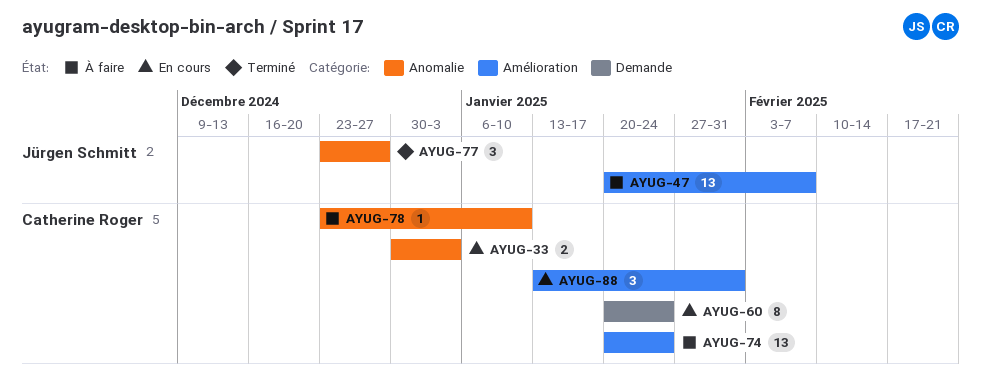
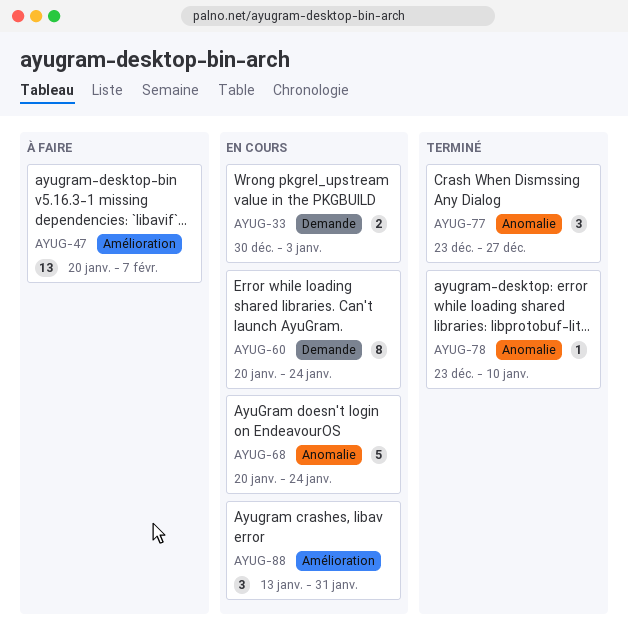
AYUG-33, label: Anomalie -> Demande
AYUG-68: none -> present
AYUG-74: present -> none
AYUG-78, status: À faire -> Terminé

